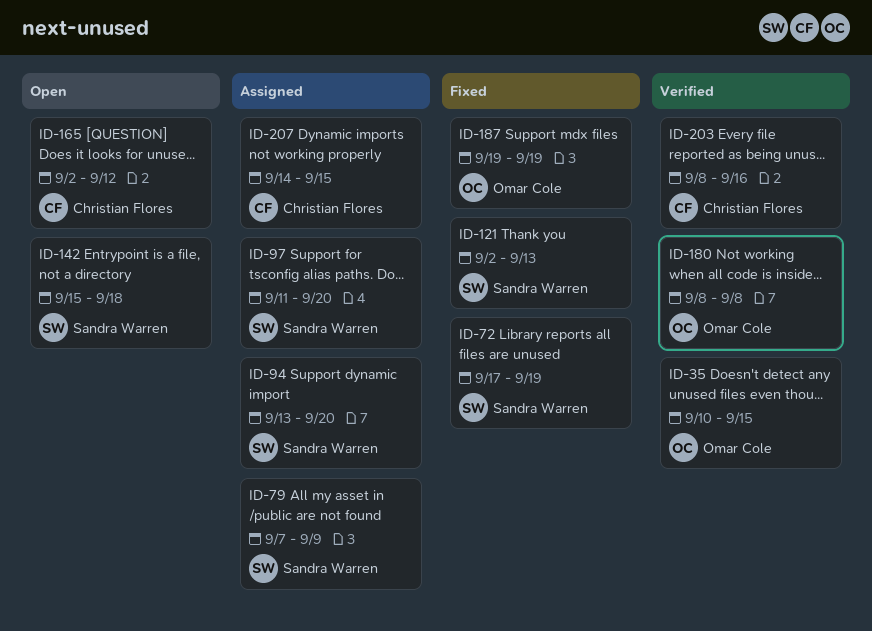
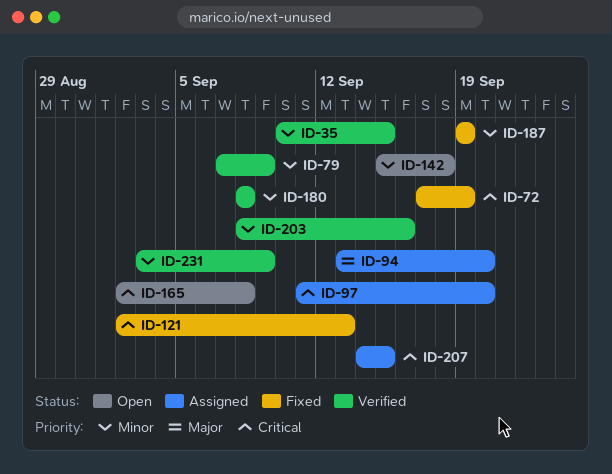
ID-79, status: Assigned -> Verified
ID-165, due: Sep 12 -> Sep 8
ID-231: none -> present

